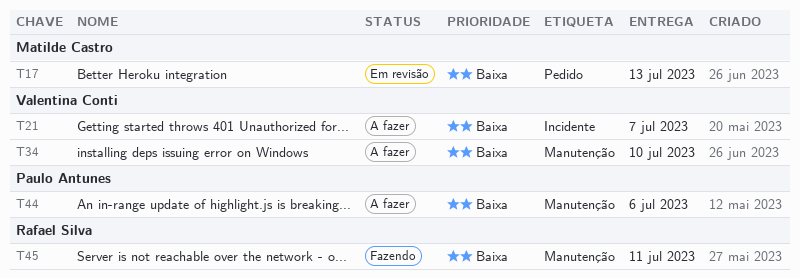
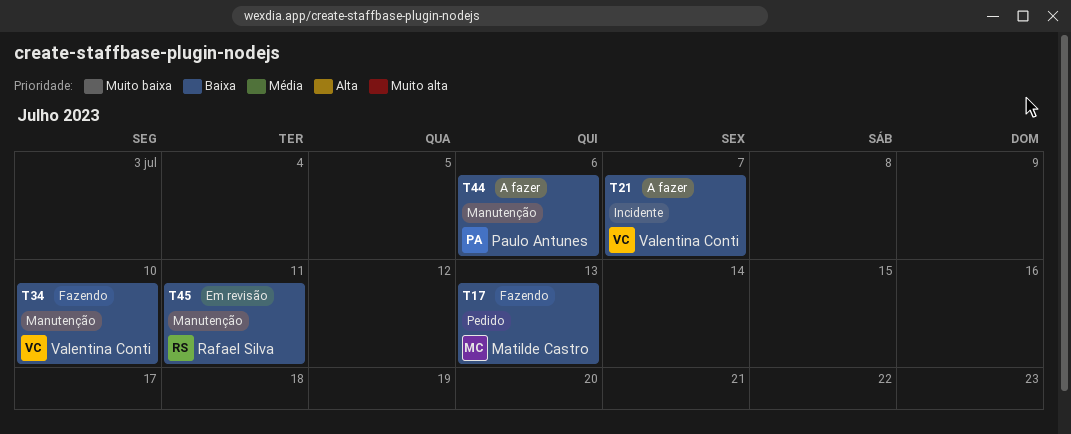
T17, status: Em revisão -> Fazendo
T34, status: A fazer -> Fazendo
T45, status: Fazendo -> Em revisão

